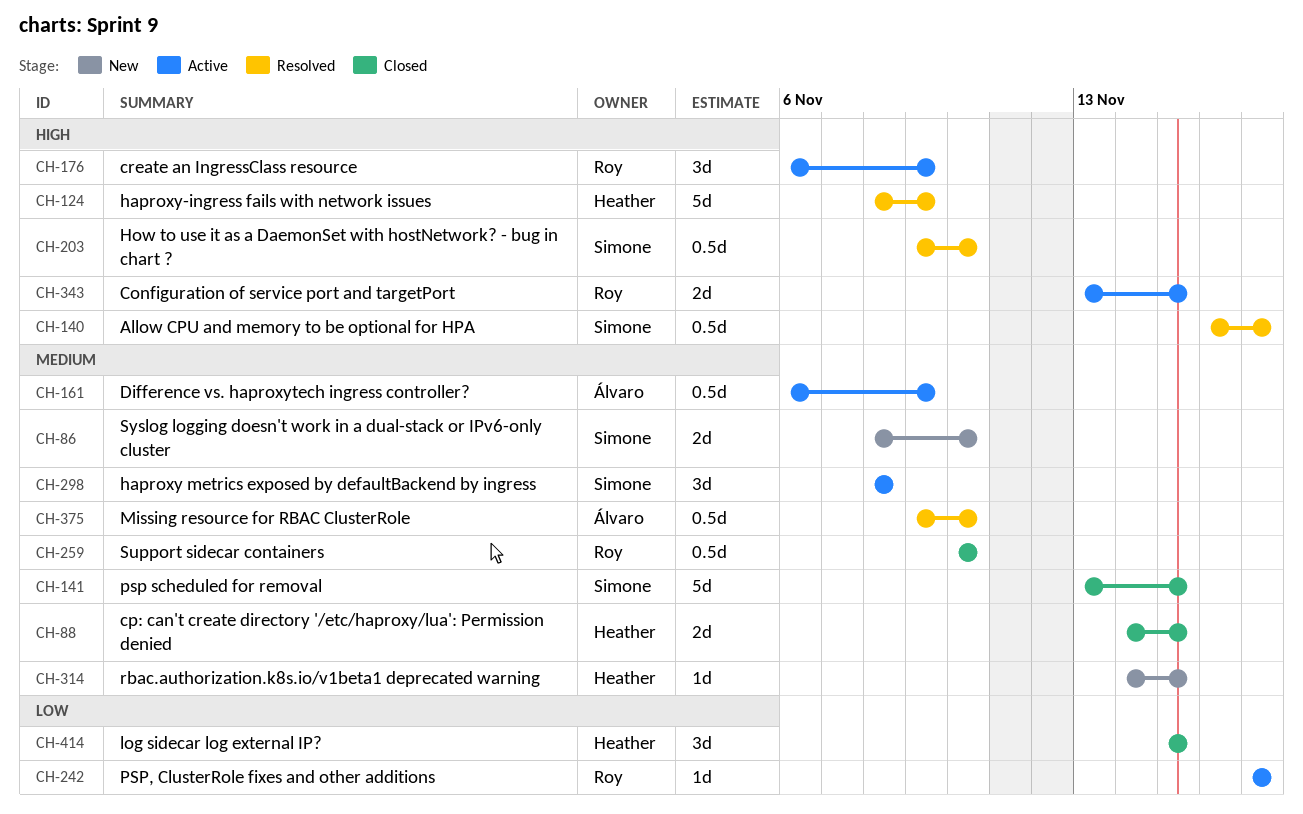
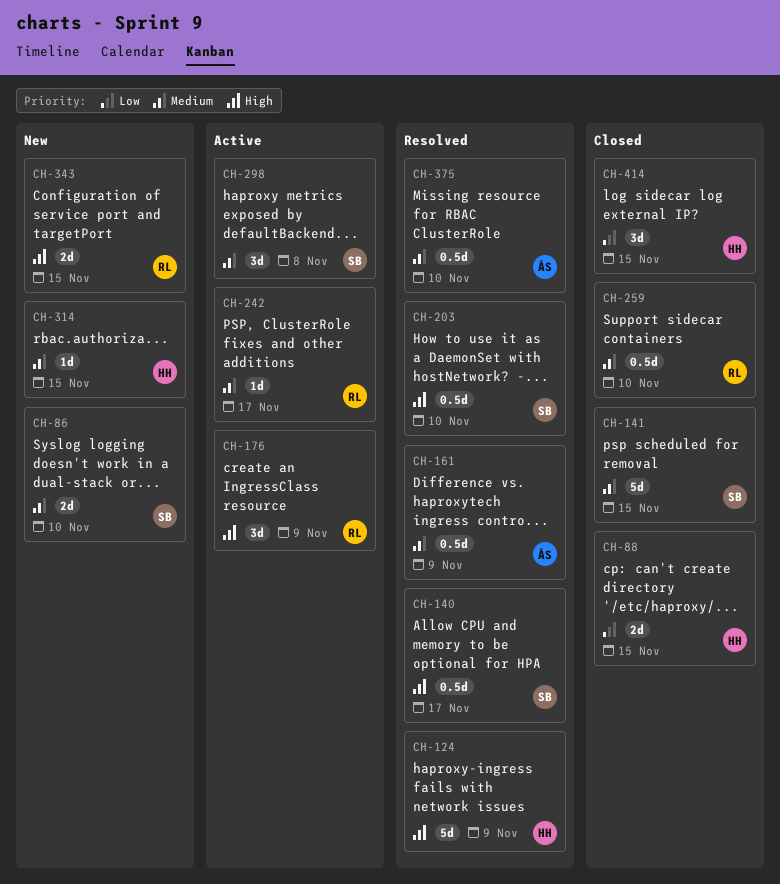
CH-88, priority: Medium -> Low
CH-161, status: Active -> Resolved
CH-242, priority: Low -> Medium
CH-343, status: Active -> New

